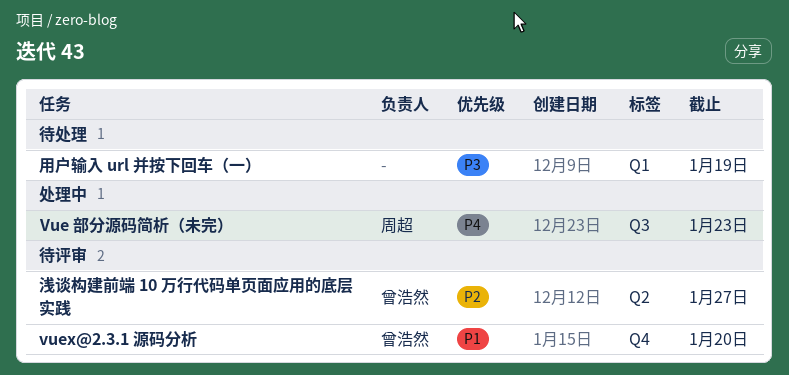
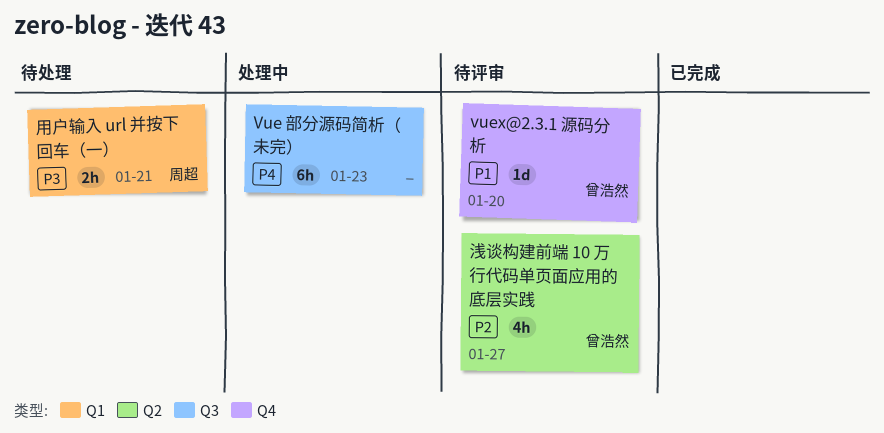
Vue 部分源码简析（未完）, owner: 周超 -> none
用户输入 url 并按下回车（一）, owner: none -> 周超
用户输入 url 并按下回车（一）, due: Jan 19 -> Jan 21

